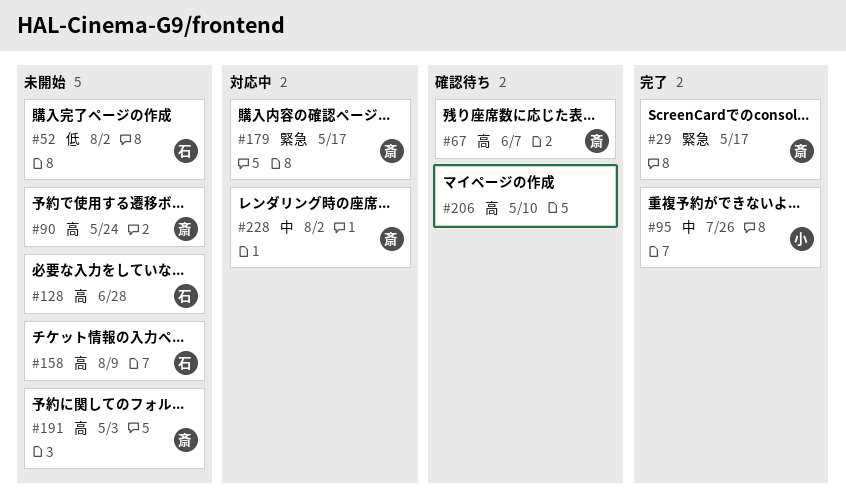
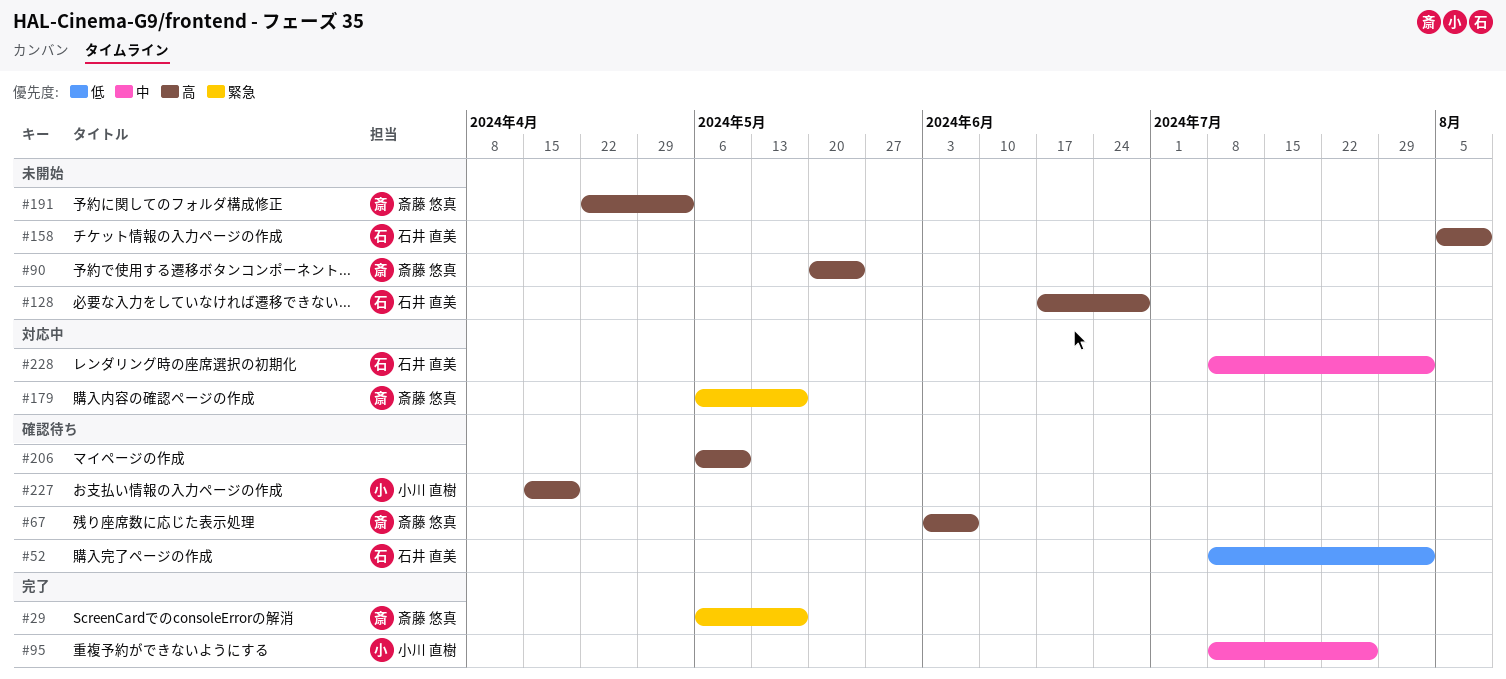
#52, status: 未開始 -> 確認待ち
#227: none -> present
#228, owner: 斎藤 悠真 -> 石井 直美

